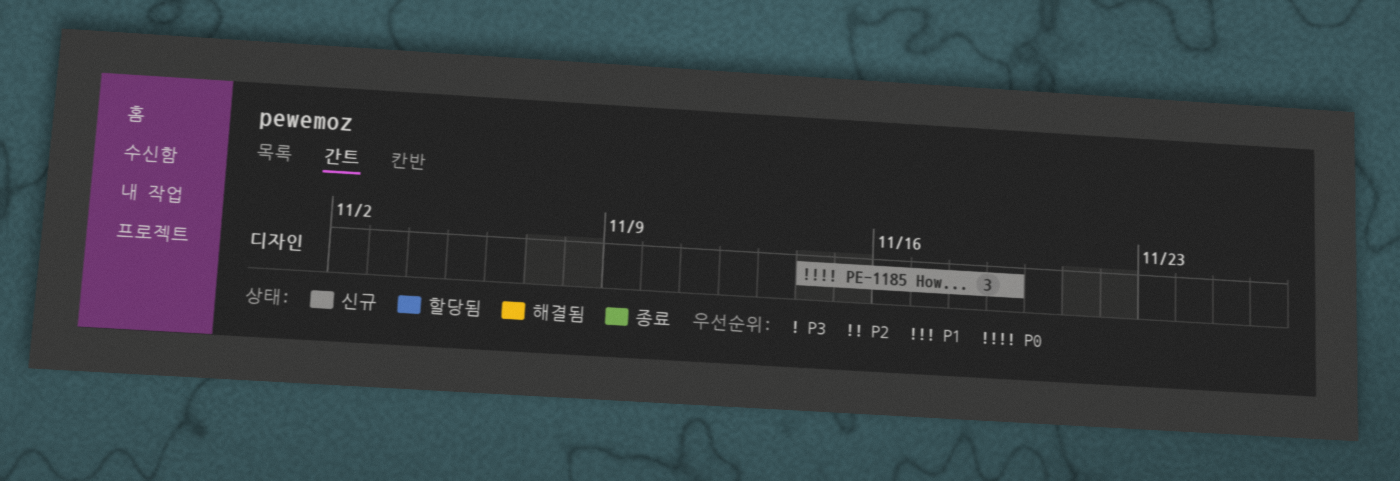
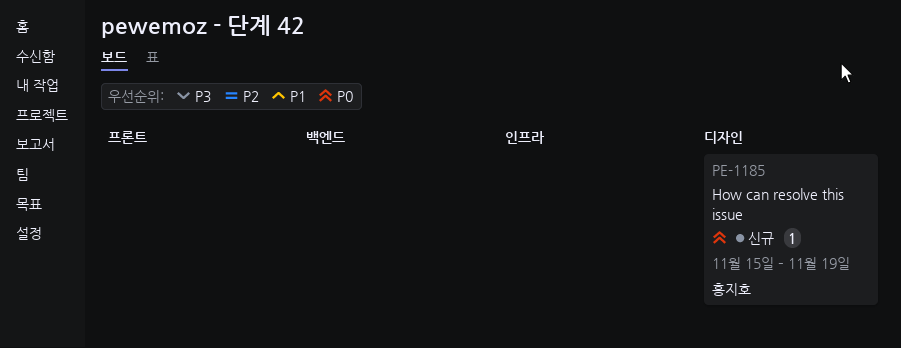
PE-1185, estimate: 3 -> 1
PE-1185, start: Nov 14 -> Nov 15

